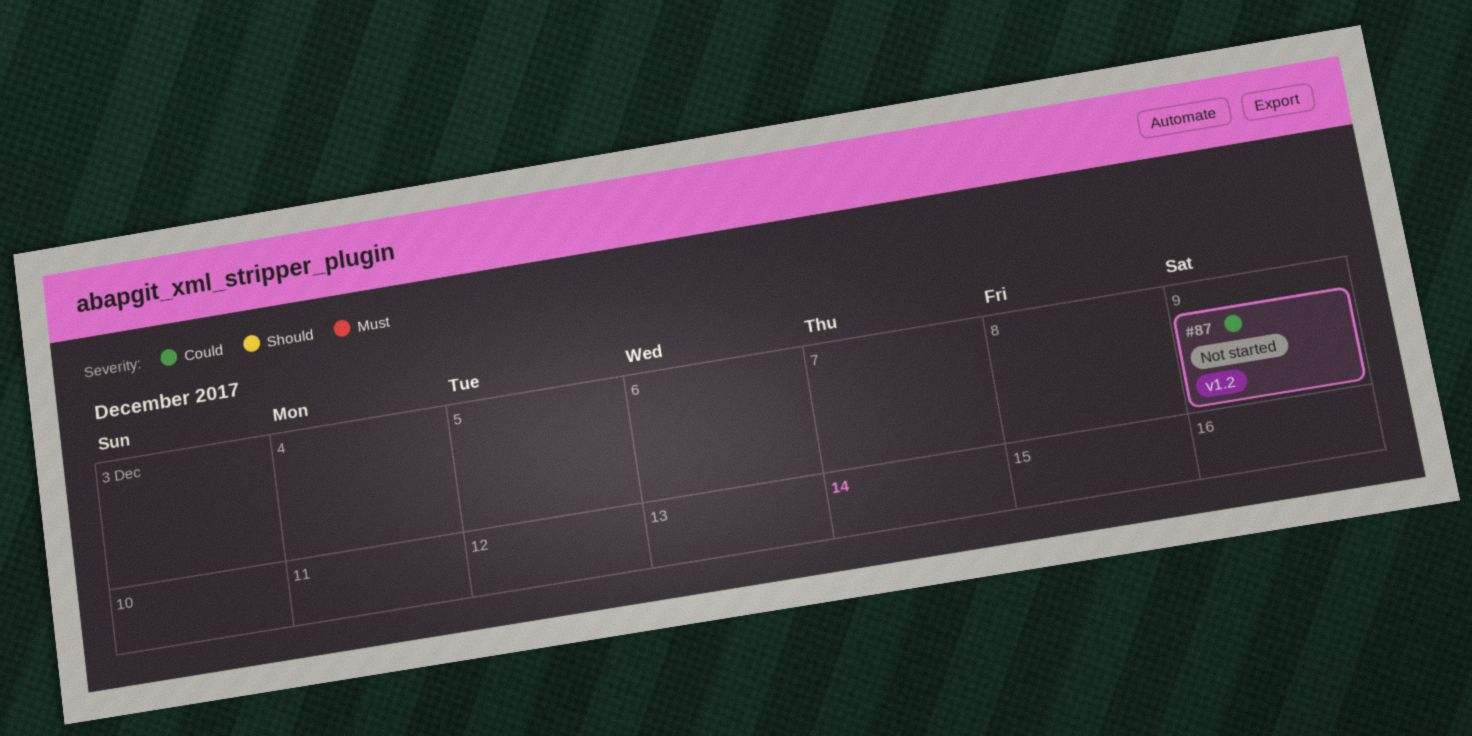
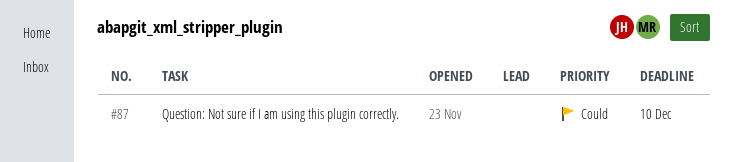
#87, due: Dec 9 -> Dec 10

